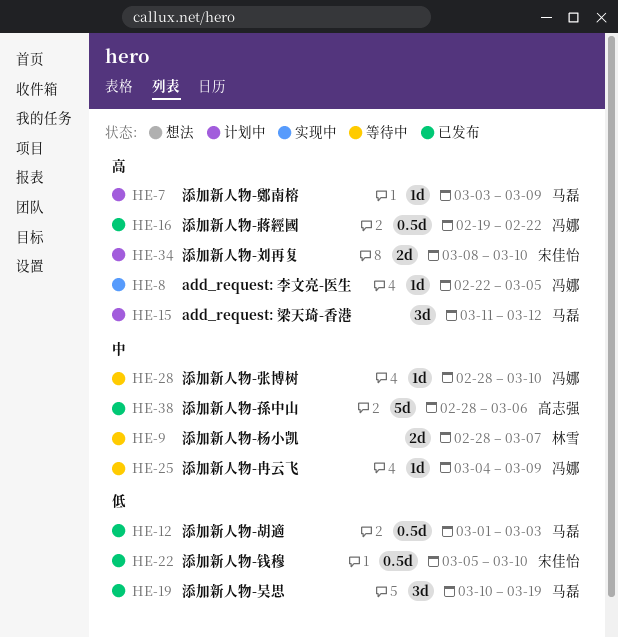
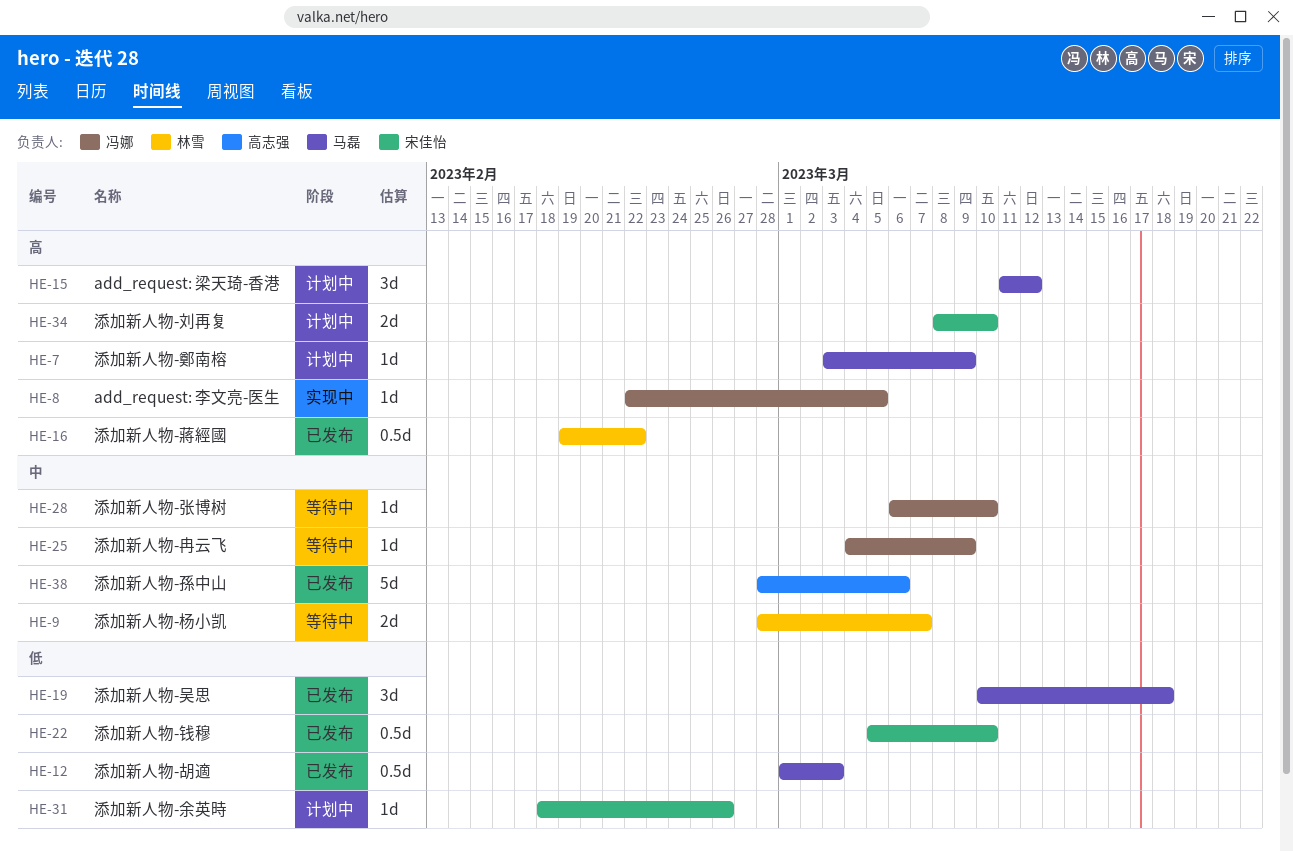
HE-16, owner: 冯娜 -> 林雪
HE-19, due: Mar 19 -> Mar 18
HE-28, start: Feb 28 -> Mar 6
HE-31: none -> present

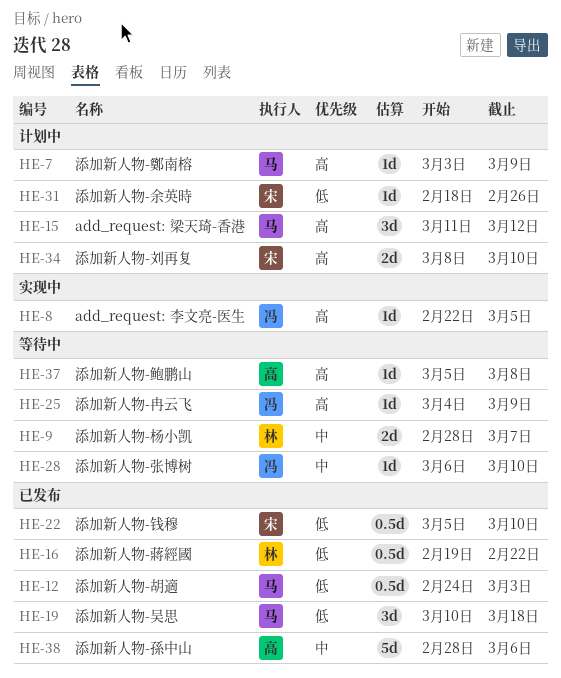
HE-12, start: Mar 1 -> Feb 24
HE-16, priority: 高 -> 低
HE-25, priority: 中 -> 高
HE-37: none -> present

